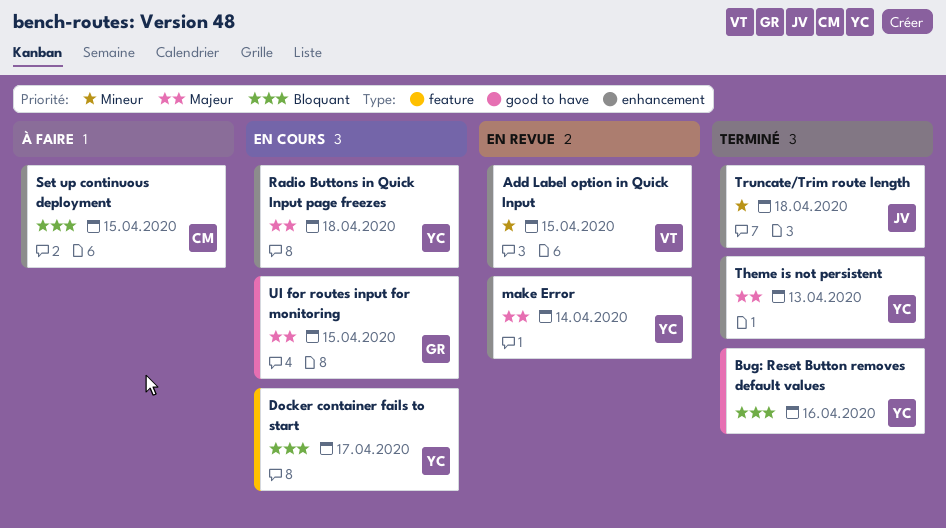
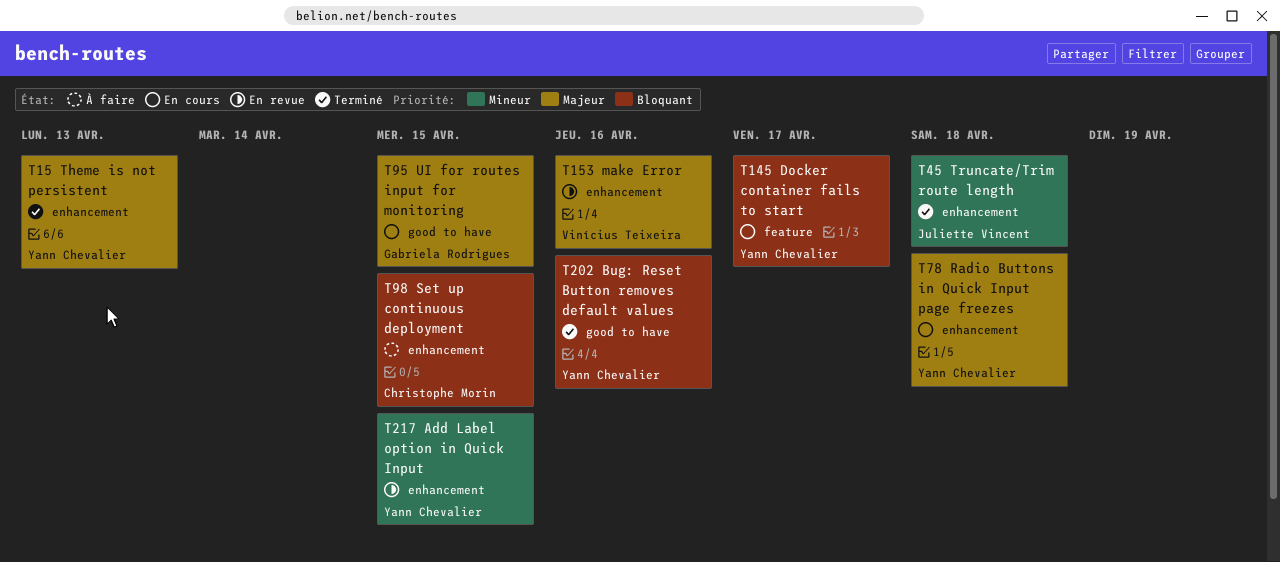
Add Label option in Quick Input, owner: Vinícius Teixeira -> Yann Chevalier
make Error, owner: Yann Chevalier -> Vinícius Teixeira
make Error, due: Apr 14 -> Apr 16

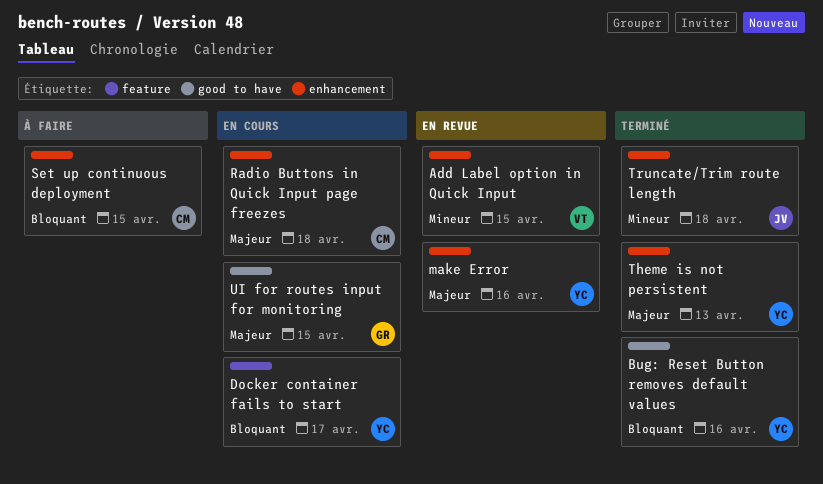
Add Label option in Quick Input, owner: Yann Chevalier -> Vinícius Teixeira
make Error, owner: Vinícius Teixeira -> Yann Chevalier
Radio Buttons in Quick Input page freezes, owner: Yann Chevalier -> Christophe Morin

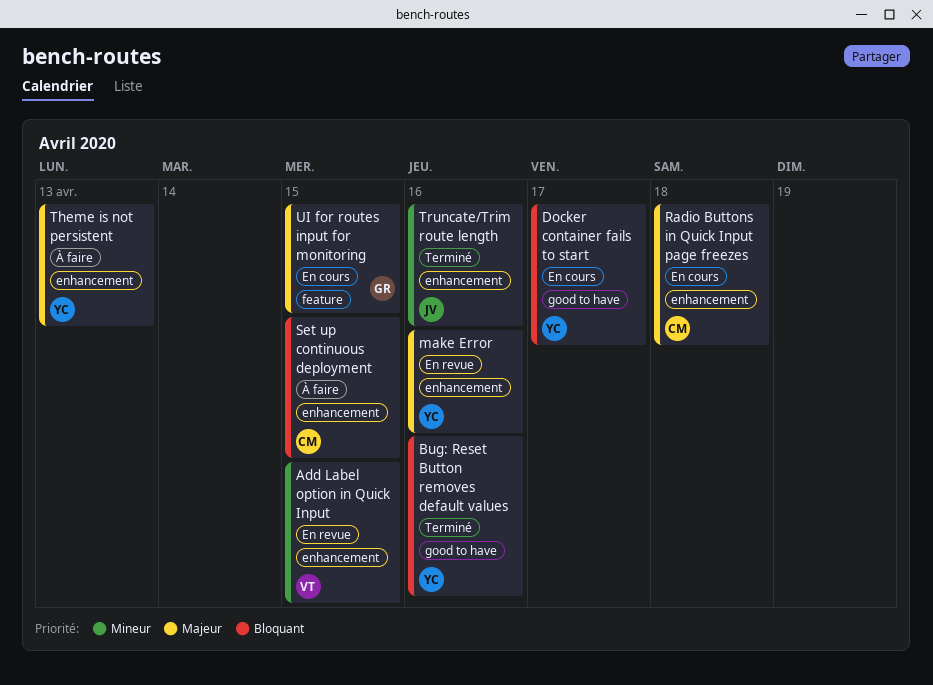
Docker container fails to start, label: feature -> good to have
Theme is not persistent, status: Terminé -> À faire
Truncate/Trim route length, due: Apr 18 -> Apr 16
UI for routes input for monitoring, label: good to have -> feature

